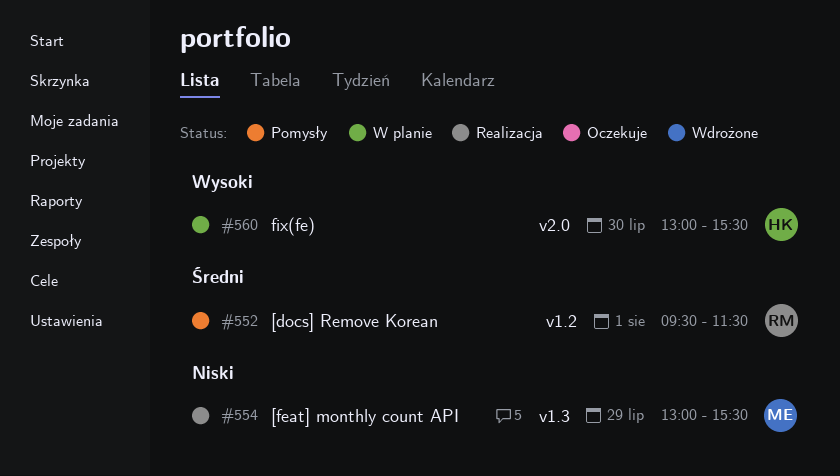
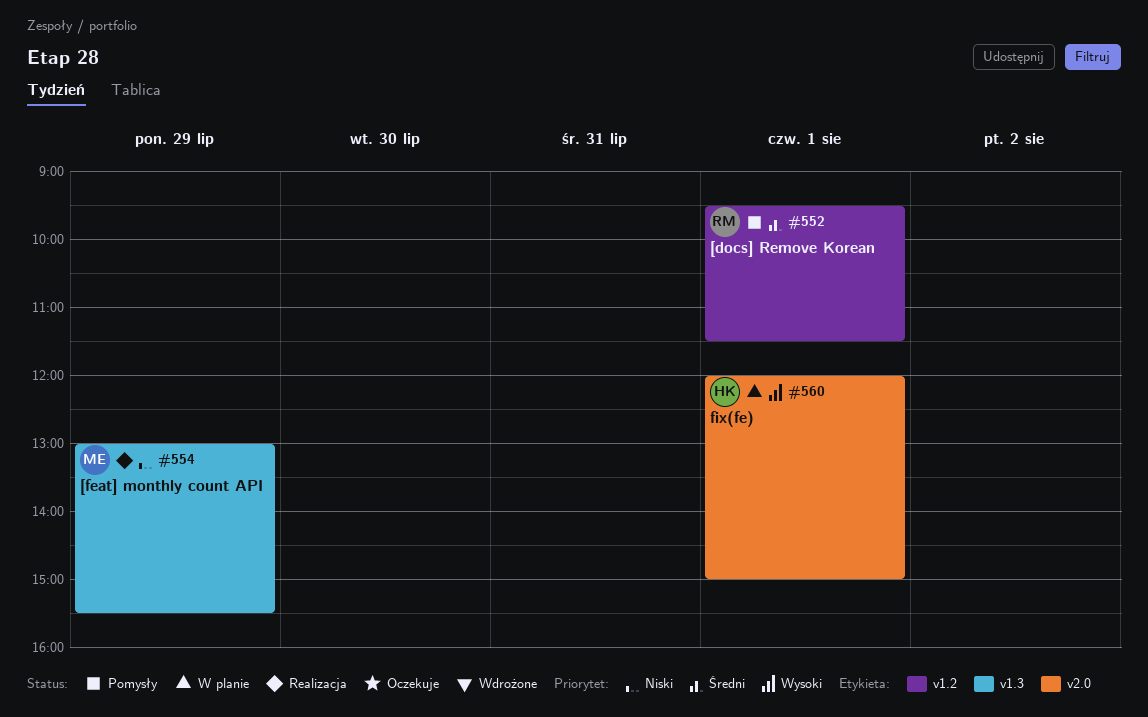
#560, day: Jul 30 -> Aug 1
#560, begins: 13:00 -> 12:00
#560, ends: 15:30 -> 15:00

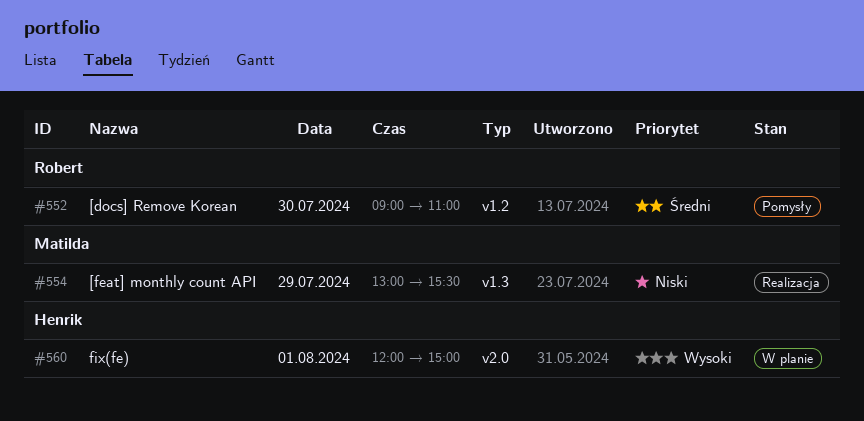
#552, day: Aug 1 -> Jul 30
#552, begins: 09:30 -> 09:00
#552, ends: 11:30 -> 11:00

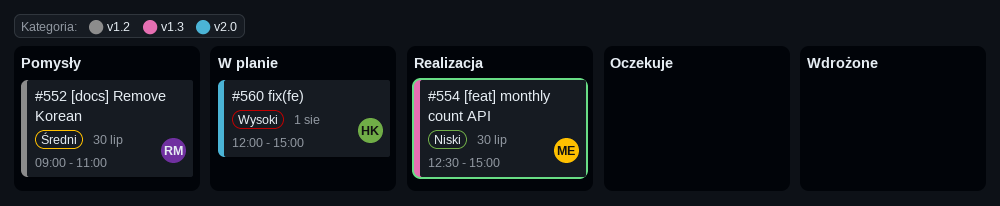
#554, day: Jul 29 -> Jul 30
#554, begins: 13:00 -> 12:30
#554, ends: 15:30 -> 15:00

